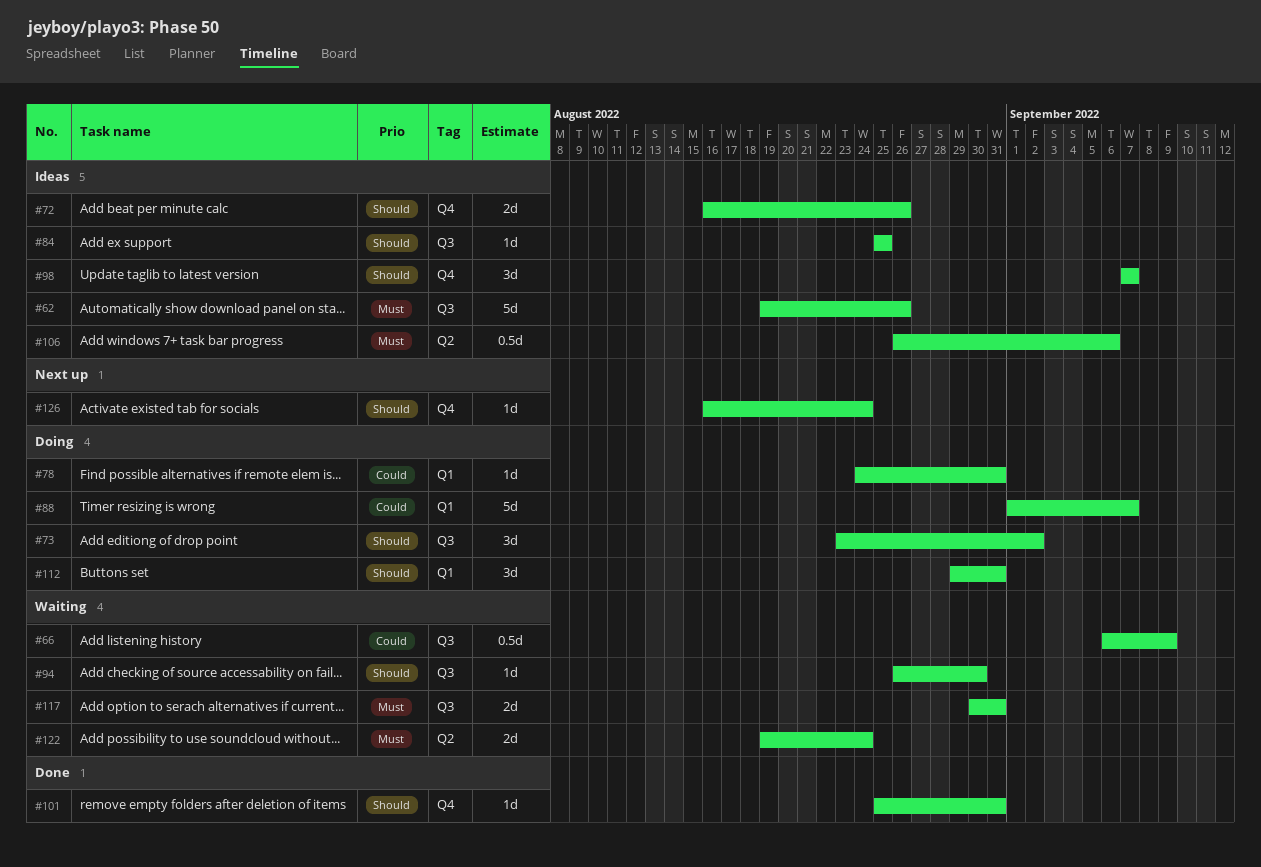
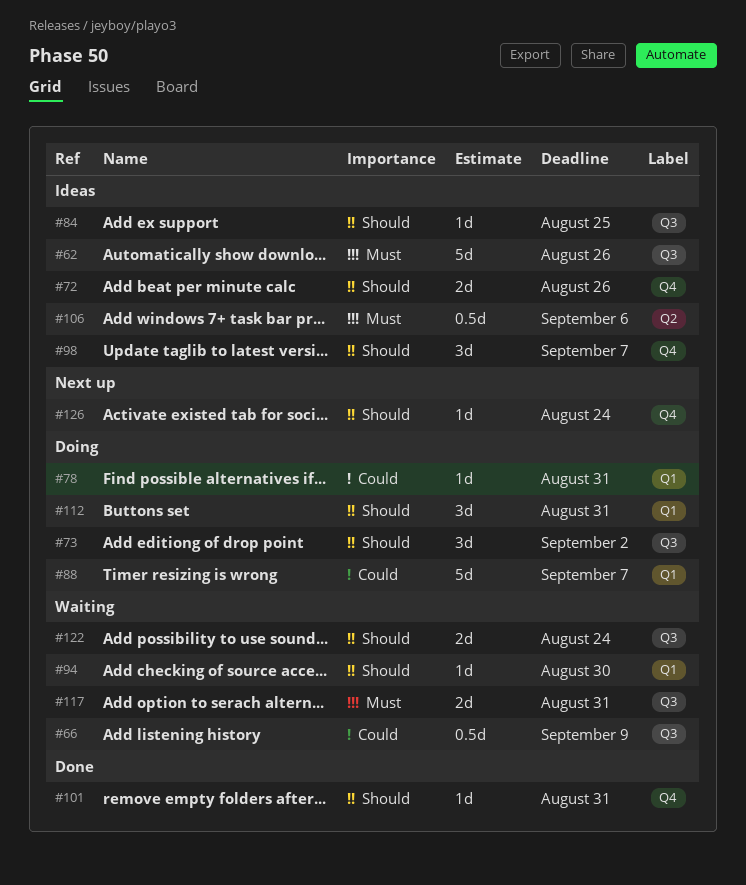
#94, label: Q3 -> Q1
#122, priority: Must -> Should
#122, label: Q2 -> Q3

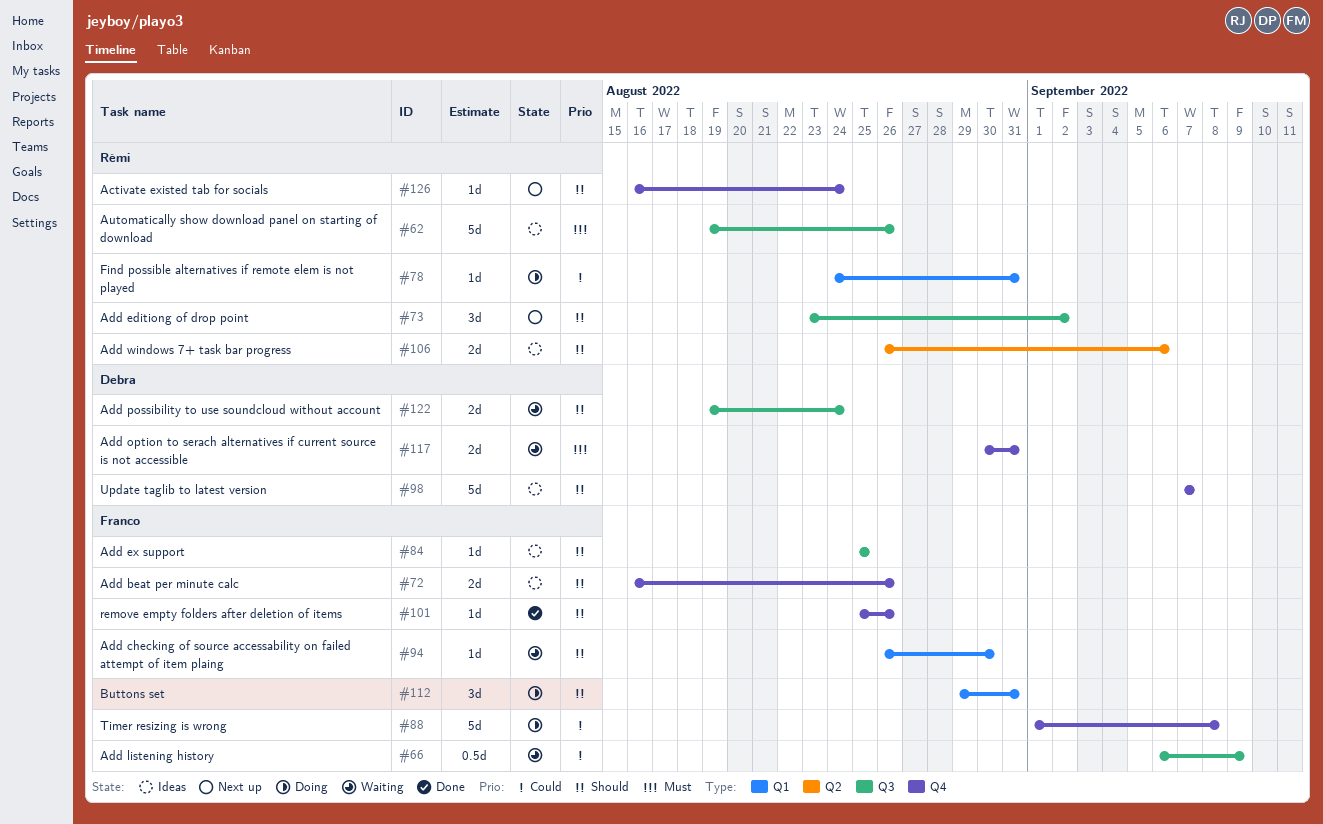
#73, status: Doing -> Next up
#88, label: Q1 -> Q4
#88, due: Sep 7 -> Sep 8
#98, estimate: 3d -> 5d
#101, due: Aug 31 -> Aug 26
#106, priority: Must -> Should
#106, estimate: 0.5d -> 2d
#117, label: Q3 -> Q4

